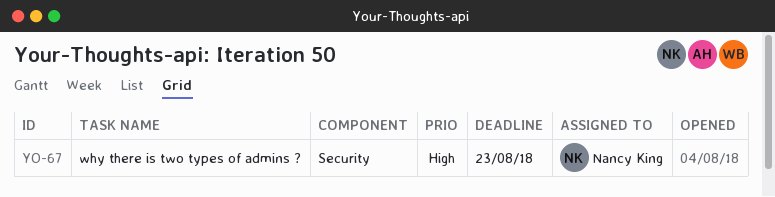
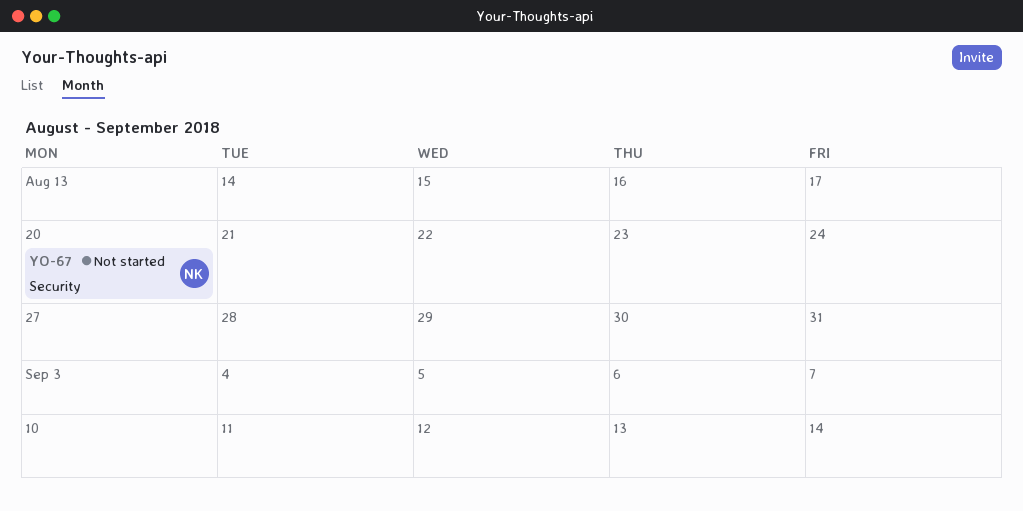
YO-67, due: Aug 23 -> Aug 20

